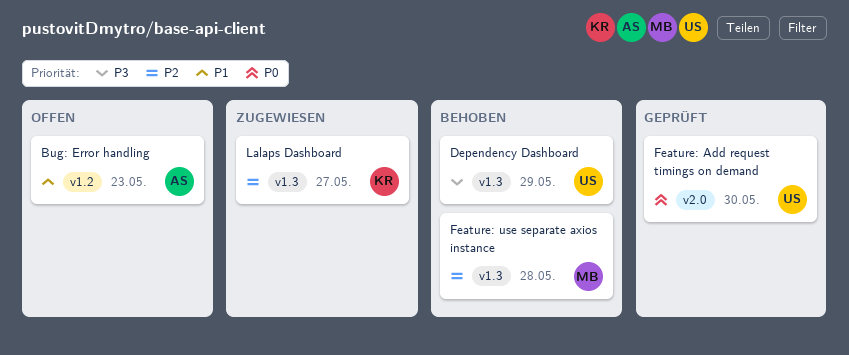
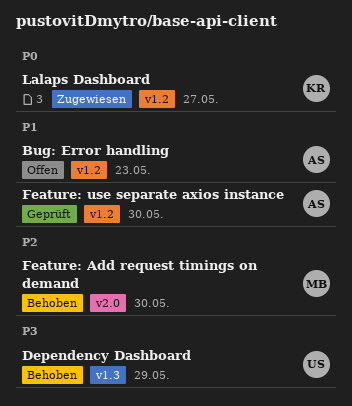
Feature: Add request timings on demand, status: Geprüft -> Behoben
Feature: Add request timings on demand, owner: US -> MB
Feature: Add request timings on demand, priority: P0 -> P2
Feature: use separate axios instance, status: Behoben -> Geprüft
Feature: use separate axios instance, owner: MB -> AS
Feature: use separate axios instance, priority: P2 -> P1
Feature: use separate axios instance, label: v1.3 -> v1.2
Feature: use separate axios instance, due: May 28 -> May 30
Lalaps Dashboard, priority: P2 -> P0
Lalaps Dashboard, label: v1.3 -> v1.2

